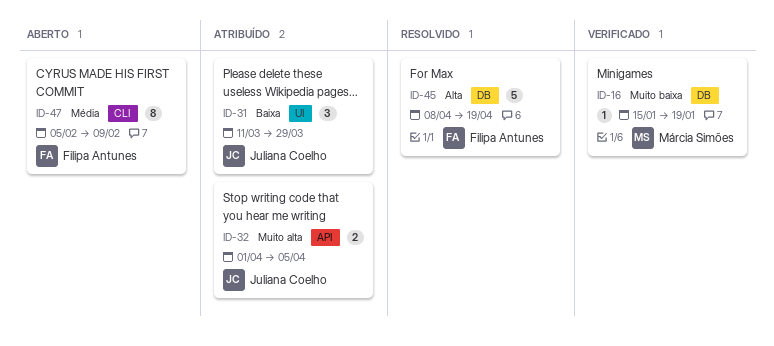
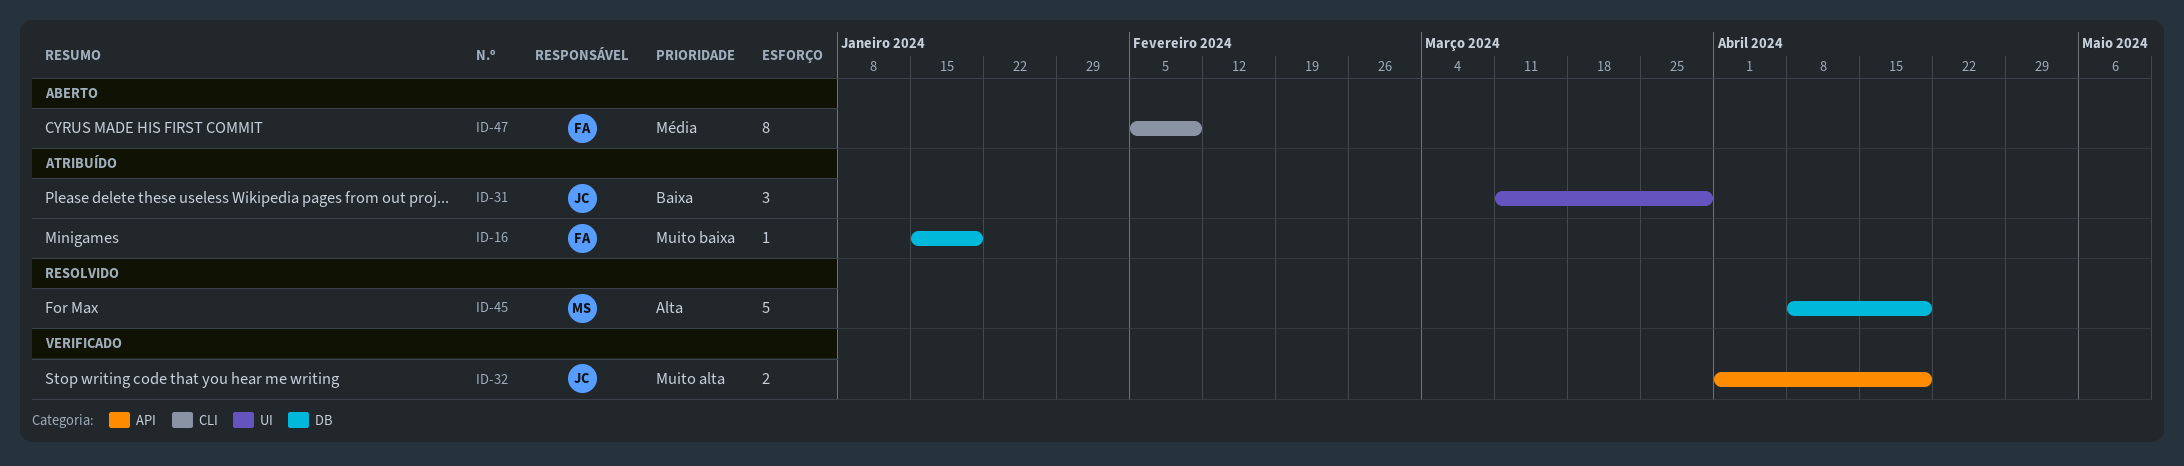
ID-16, status: Verificado -> Atribuído
ID-16, owner: Márcia Simões -> Filipa Antunes
ID-32, status: Atribuído -> Verificado
ID-32, due: Apr 5 -> Apr 19
ID-45, owner: Filipa Antunes -> Márcia Simões

